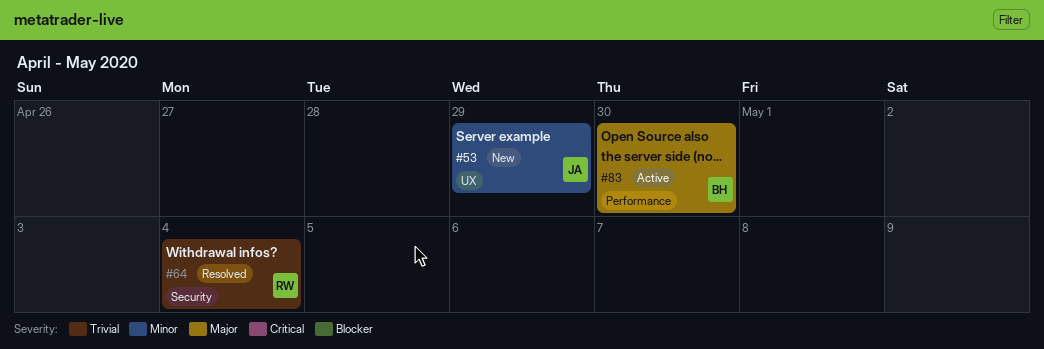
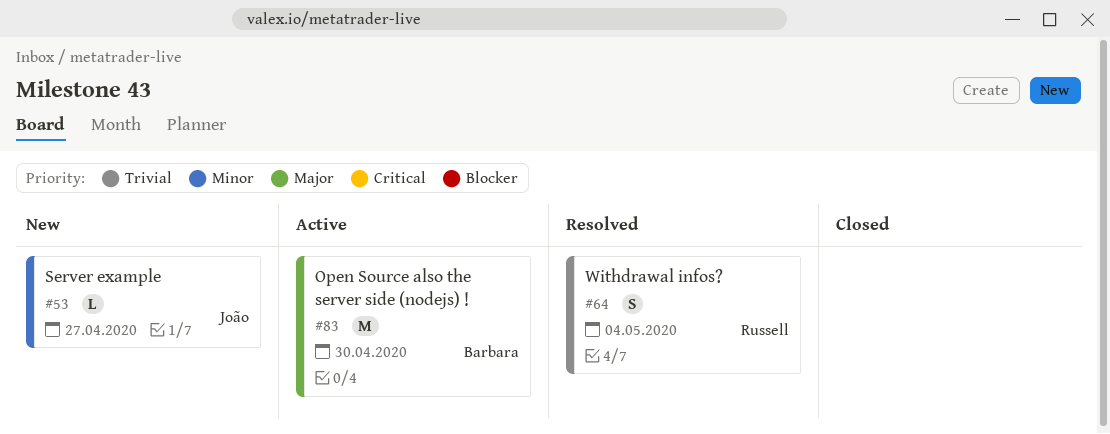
#53, due: Apr 29 -> Apr 27

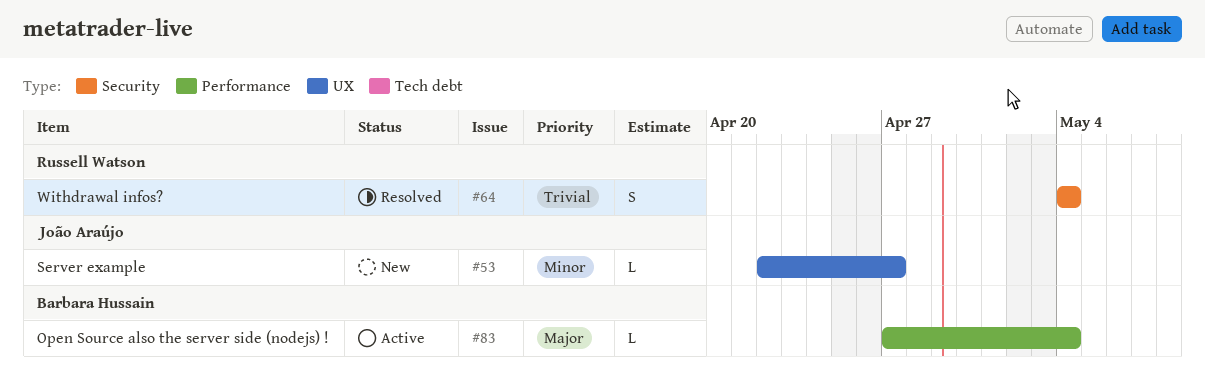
#83, estimate: M -> L
#83, due: Apr 30 -> May 4

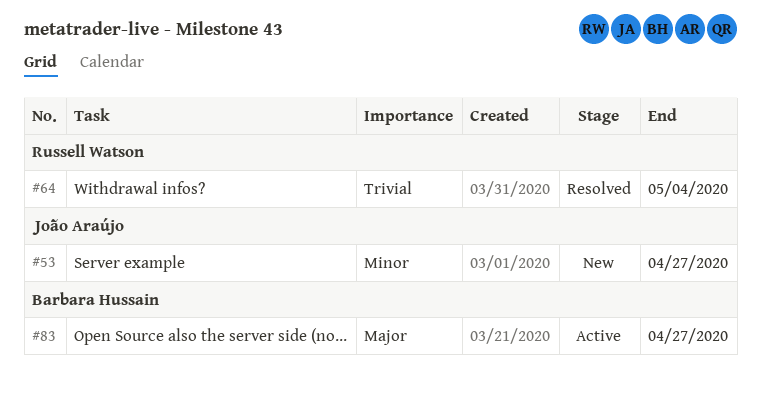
#83, due: May 4 -> Apr 27

